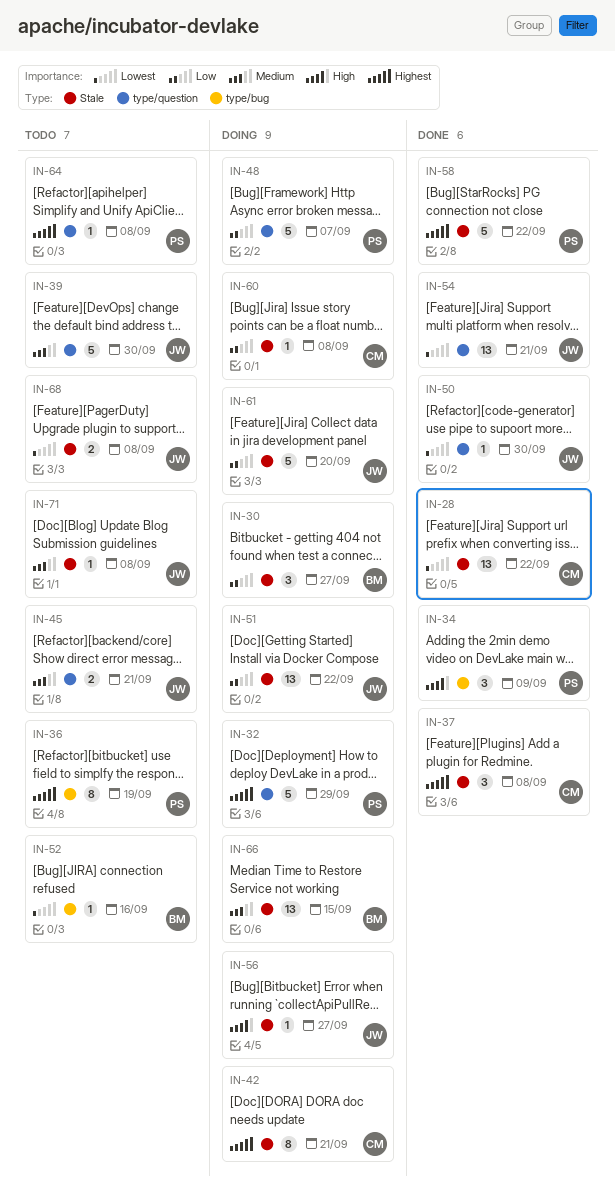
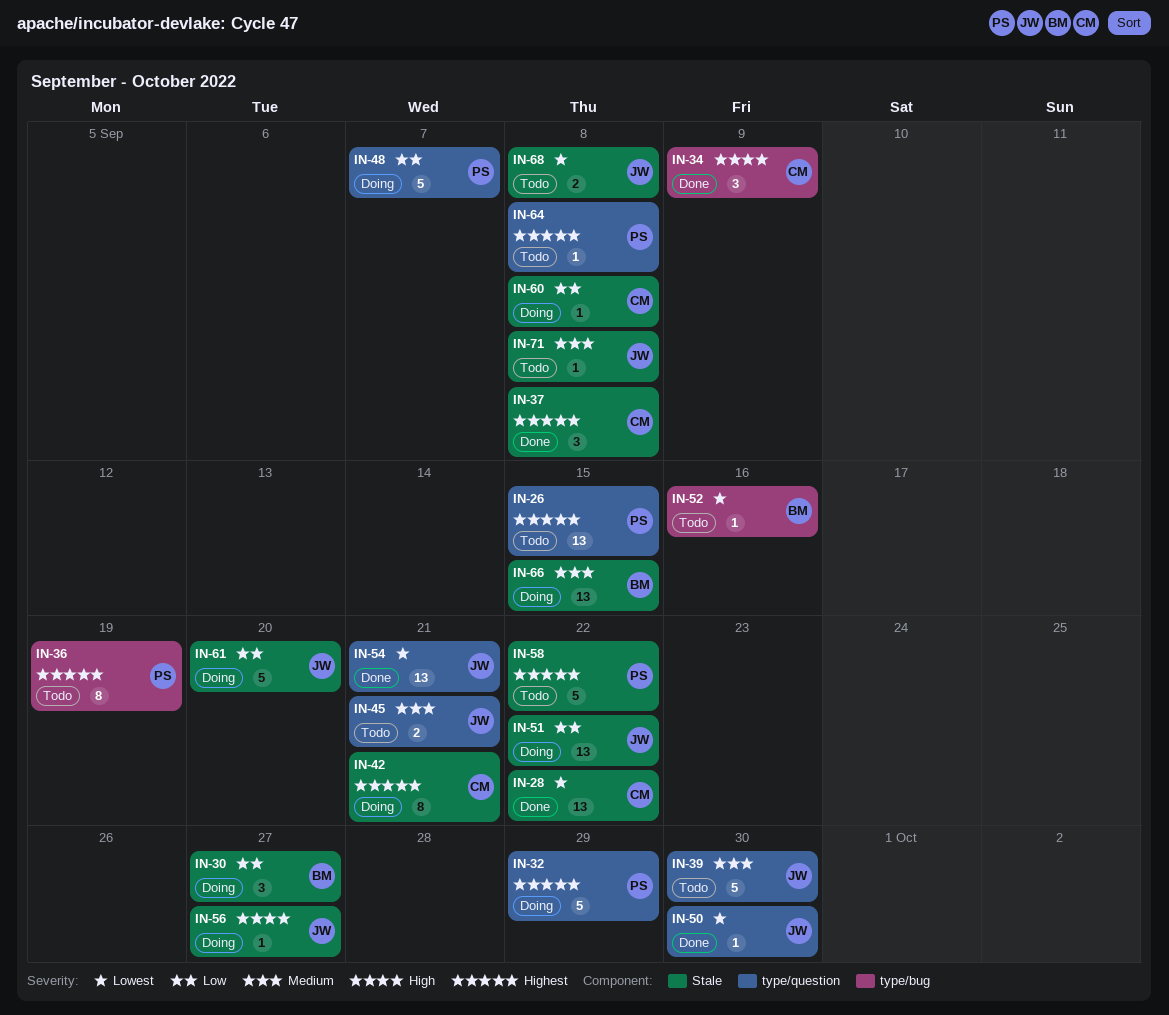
IN-26: none -> present
IN-34, owner: PS -> CM
IN-58, status: Done -> Todo

